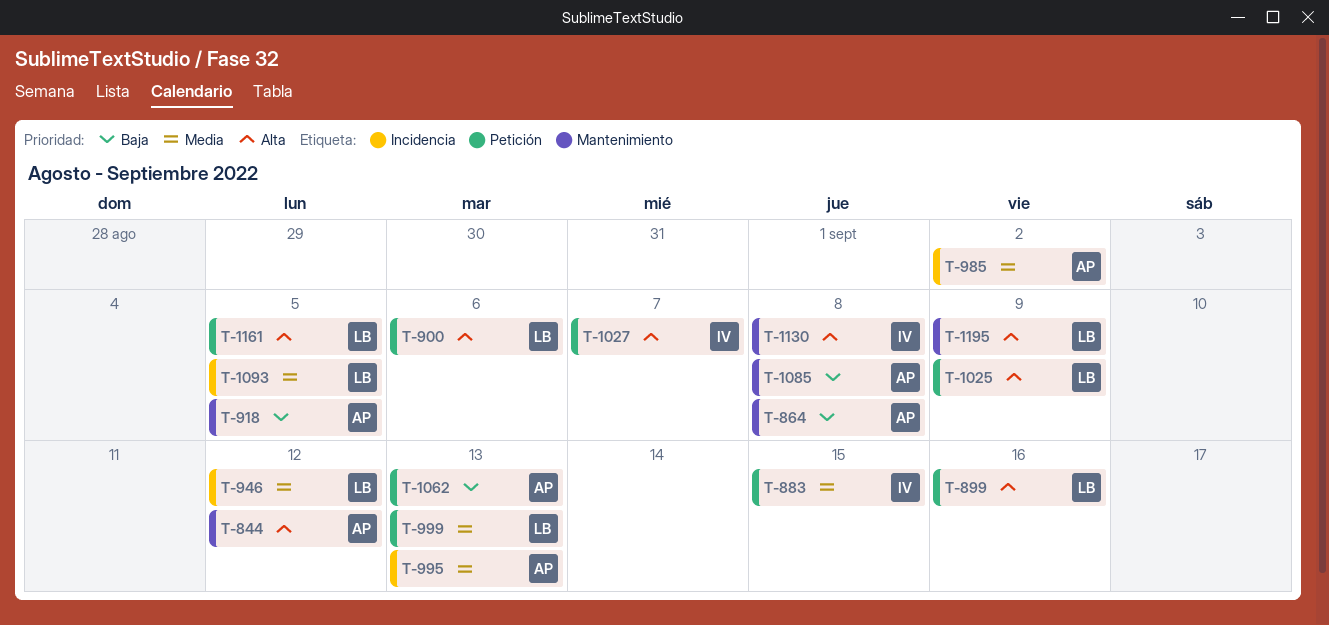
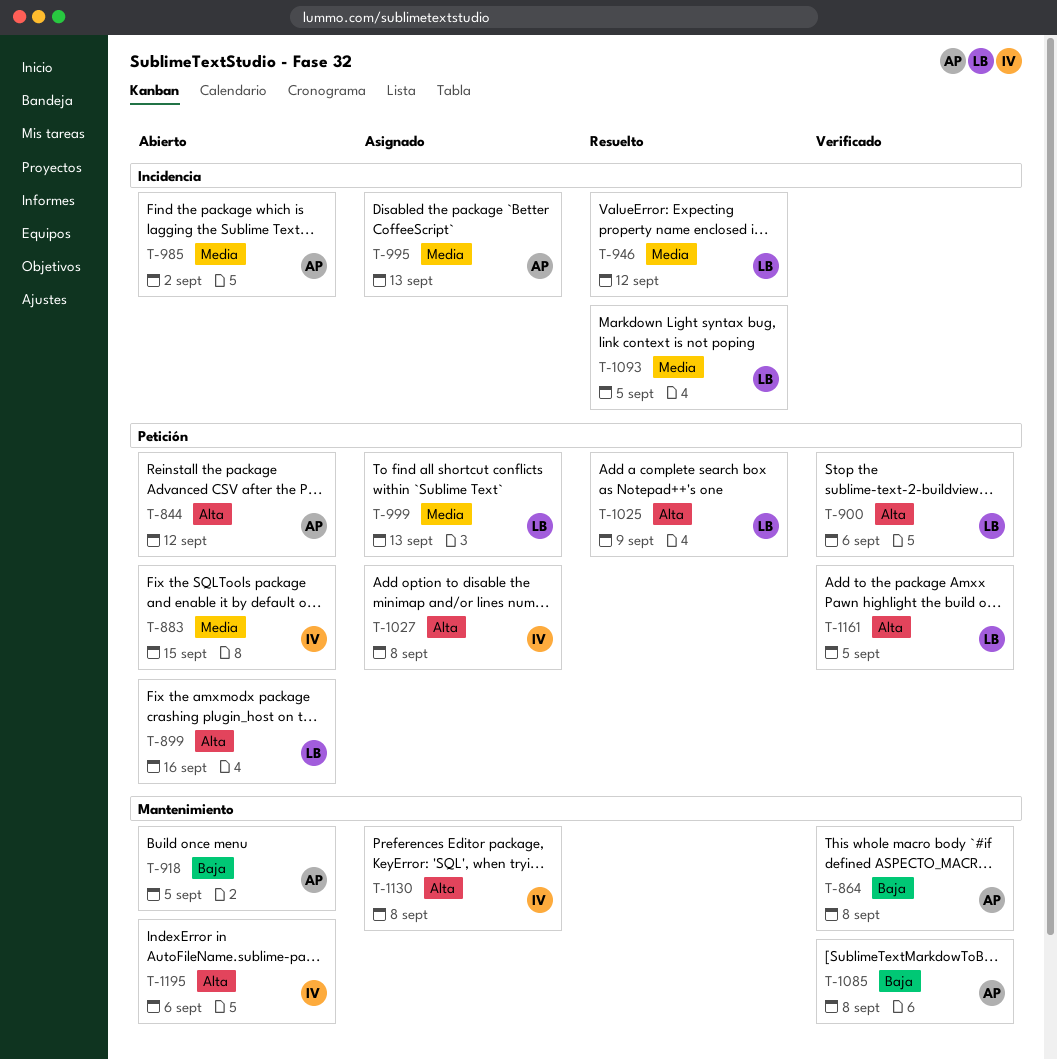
T-844, label: Mantenimiento -> Petición
T-1027, due: Sep 7 -> Sep 8
T-1062: present -> none
T-1195, owner: LB -> IV
T-1195, due: Sep 9 -> Sep 6

